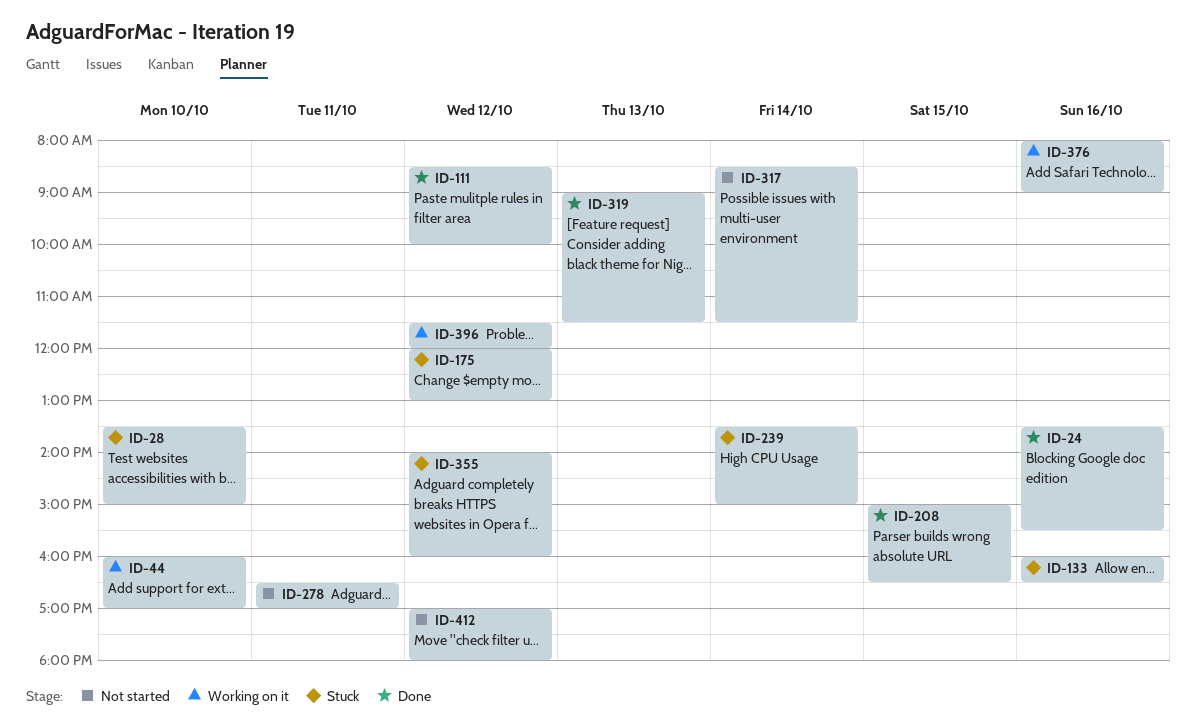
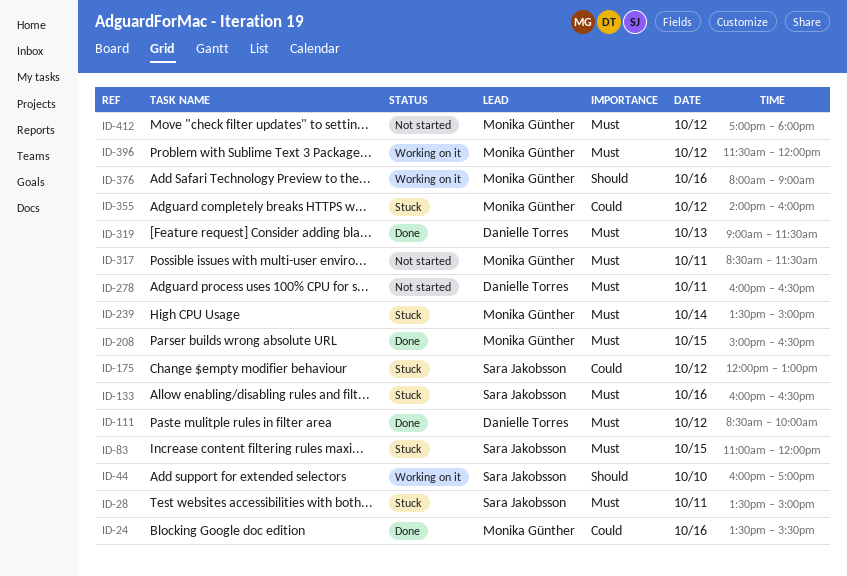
ID-28, day: Oct 10 -> Oct 11
ID-83: none -> present
ID-278, begins: 16:30 -> 16:00
ID-278, ends: 17:00 -> 16:30
ID-317, day: Oct 14 -> Oct 11

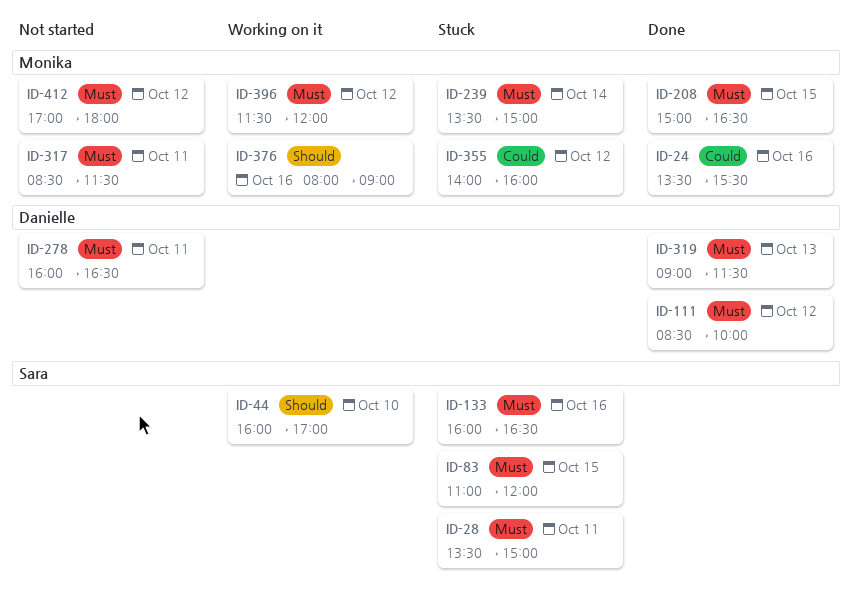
ID-175: present -> none

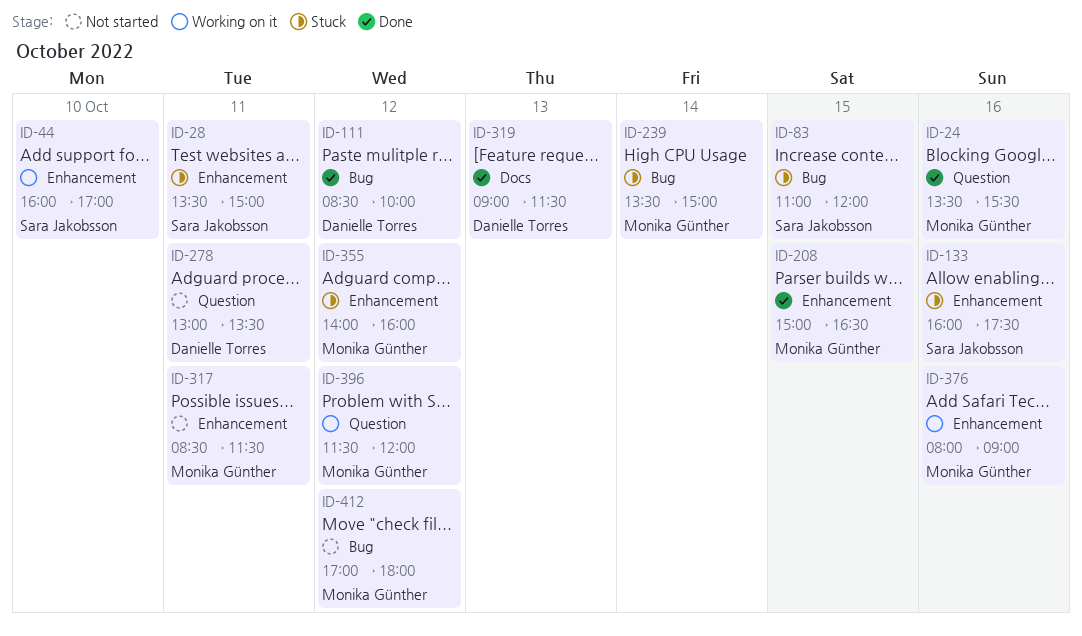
ID-133, ends: 16:30 -> 17:30
ID-278, begins: 16:00 -> 13:00
ID-278, ends: 16:30 -> 13:30

